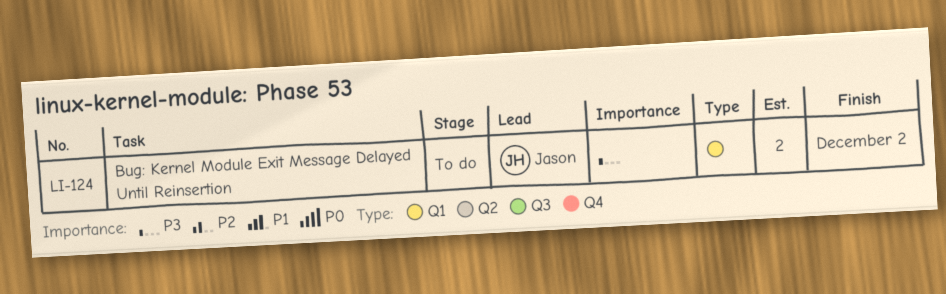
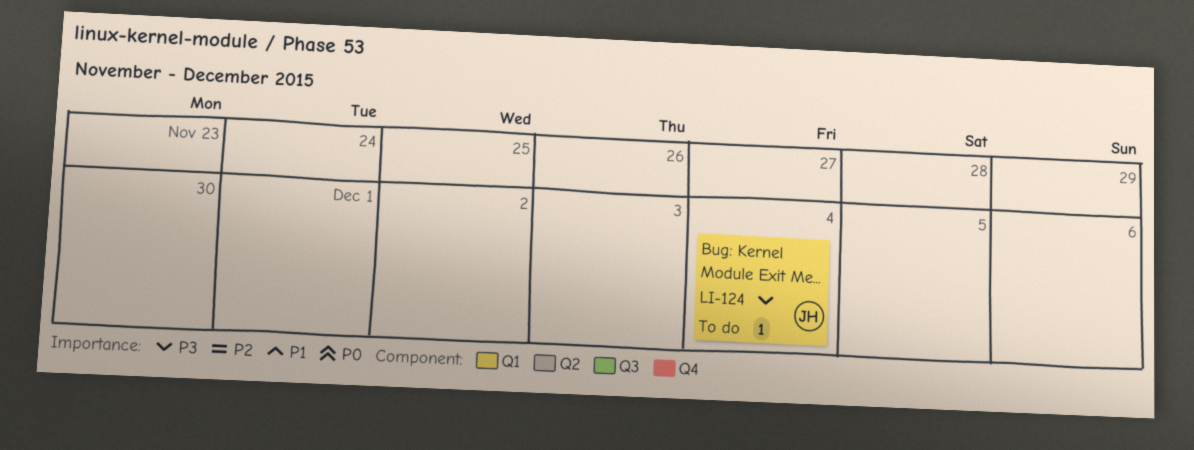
LI-124, estimate: 2 -> 1
LI-124, due: Dec 2 -> Dec 4

